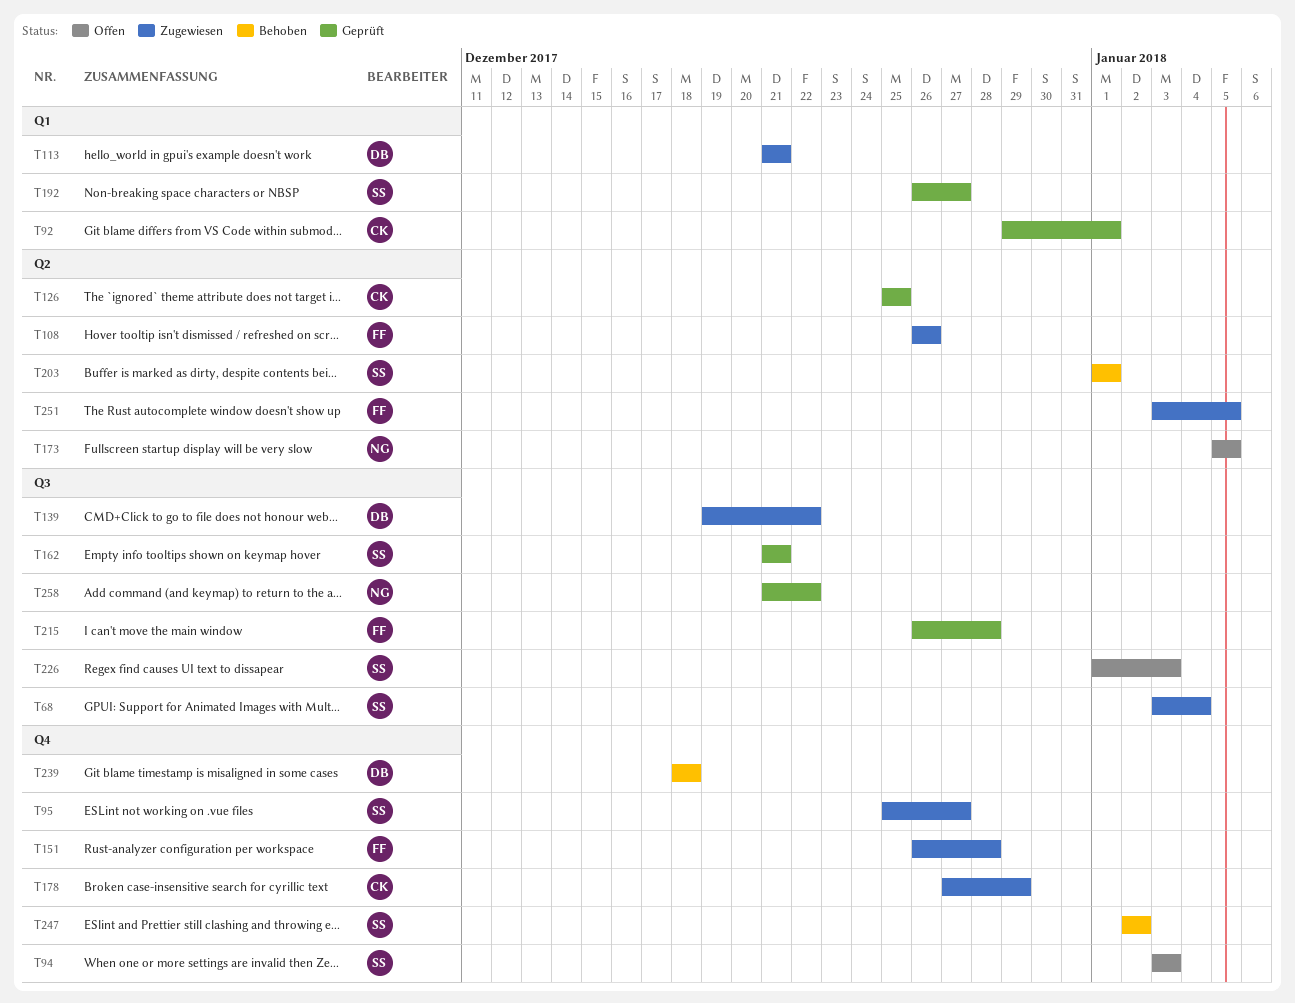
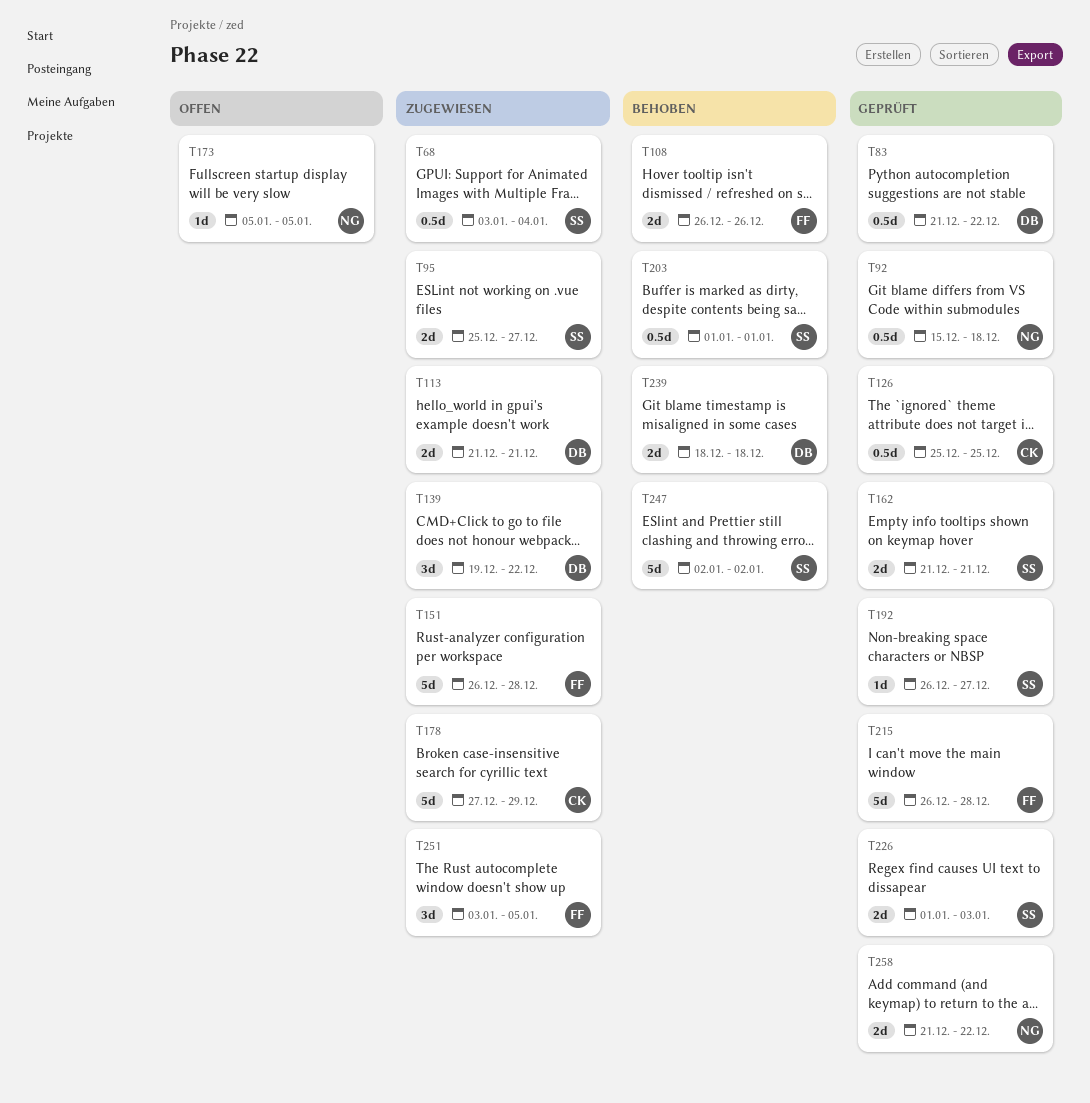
T83: none -> present
T92, owner: CK -> NG
T92, start: Dec 29 -> Dec 15
T92, due: Jan 1 -> Dec 18
T94: present -> none
T108, status: Zugewiesen -> Behoben
T226, status: Offen -> Geprüft

